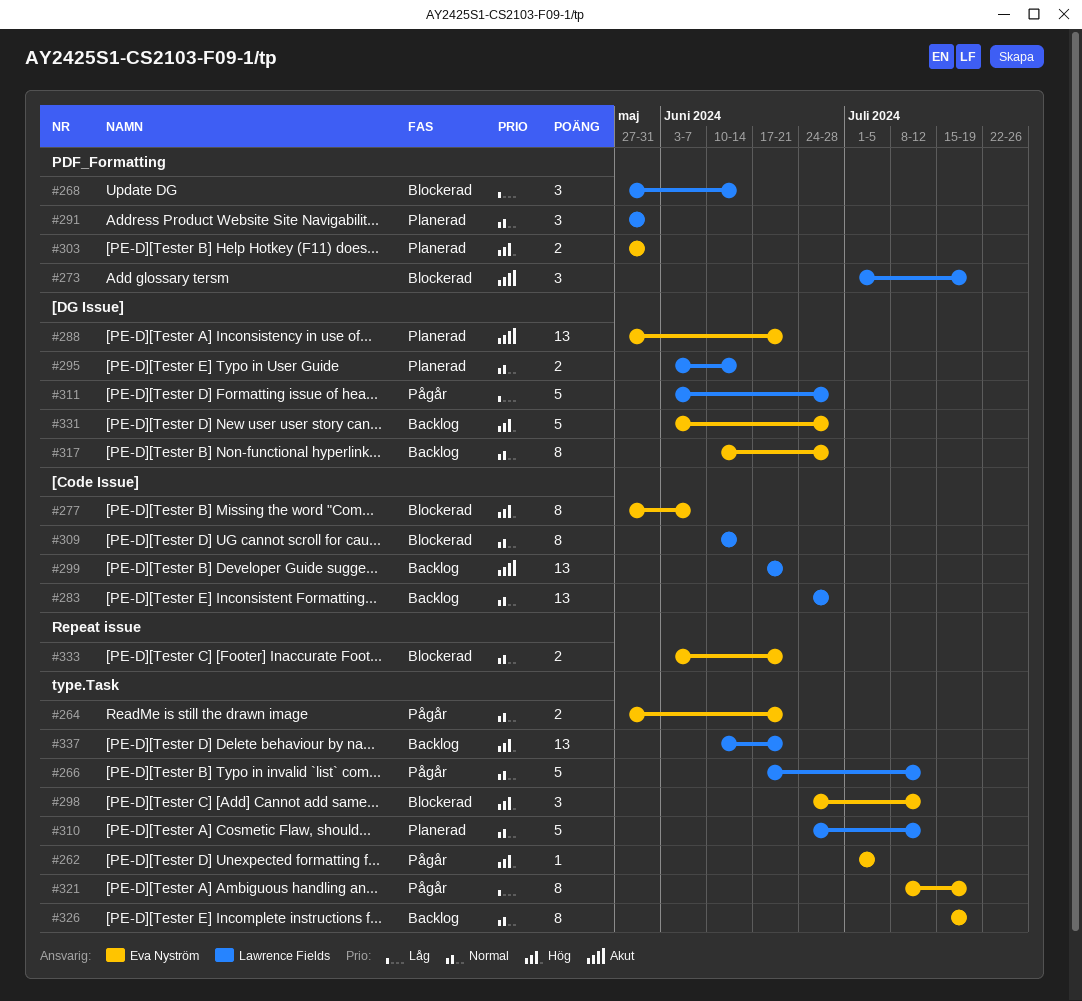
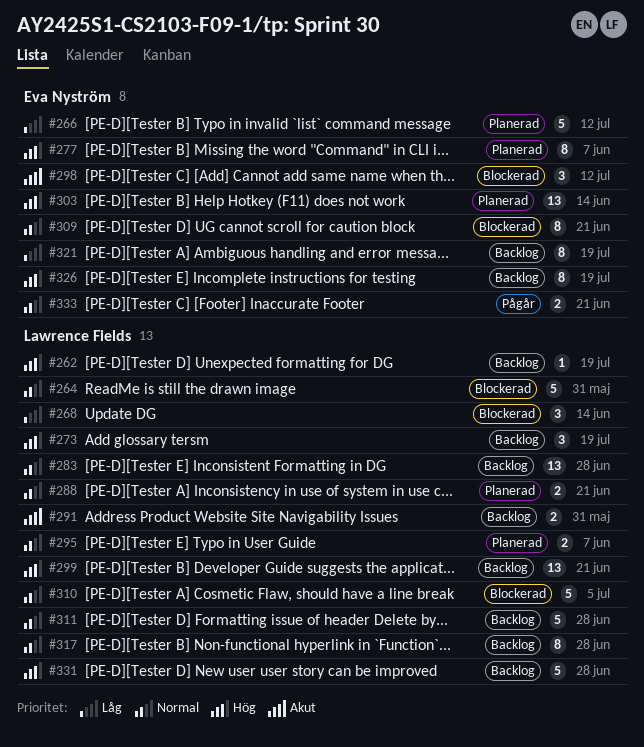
#262, status: Pågår -> Backlog
#262, owner: Eva Nyström -> Lawrence Fields
#262, due: Jul 5 -> Jul 19
#264, status: Pågår -> Blockerad
#264, owner: Eva Nyström -> Lawrence Fields
#264, estimate: 2 -> 5
#264, due: Jun 21 -> May 31
#266, status: Pågår -> Planerad
#266, owner: Lawrence Fields -> Eva Nyström
#266, priority: Normal -> Låg
#273, status: Blockerad -> Backlog
#273, priority: Akut -> Hög
#277, status: Blockerad -> Planerad
#288, owner: Eva Nyström -> Lawrence Fields
#288, priority: Akut -> Normal
#288, estimate: 13 -> 2
#291, status: Planerad -> Backlog
#291, priority: Normal -> Akut
#291, estimate: 3 -> 2
#295, due: Jun 14 -> Jun 7
#298, priority: Hög -> Akut
#299, priority: Akut -> Hög
#303, estimate: 2 -> 13
#303, due: May 31 -> Jun 14
#309, owner: Lawrence Fields -> Eva Nyström
#309, due: Jun 14 -> Jun 21
#310, status: Planerad -> Blockerad
#310, due: Jul 12 -> Jul 5
#311, status: Pågår -> Backlog
#311, priority: Låg -> Normal
#317, owner: Eva Nyström -> Lawrence Fields
#321, status: Pågår -> Backlog
#326, priority: Normal -> Hög
#331, owner: Eva Nyström -> Lawrence Fields
#333, status: Blockerad -> Pågår
#337: present -> none

